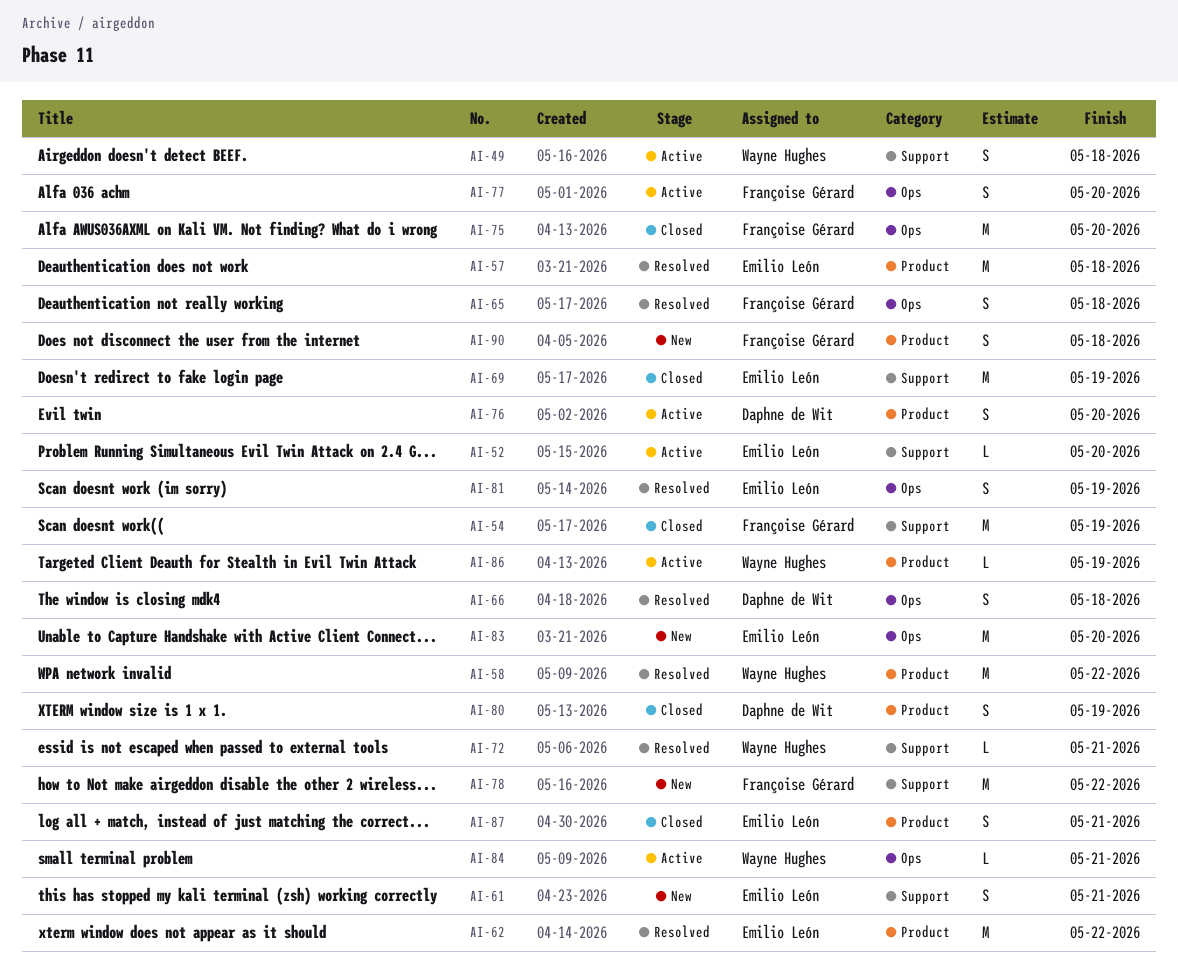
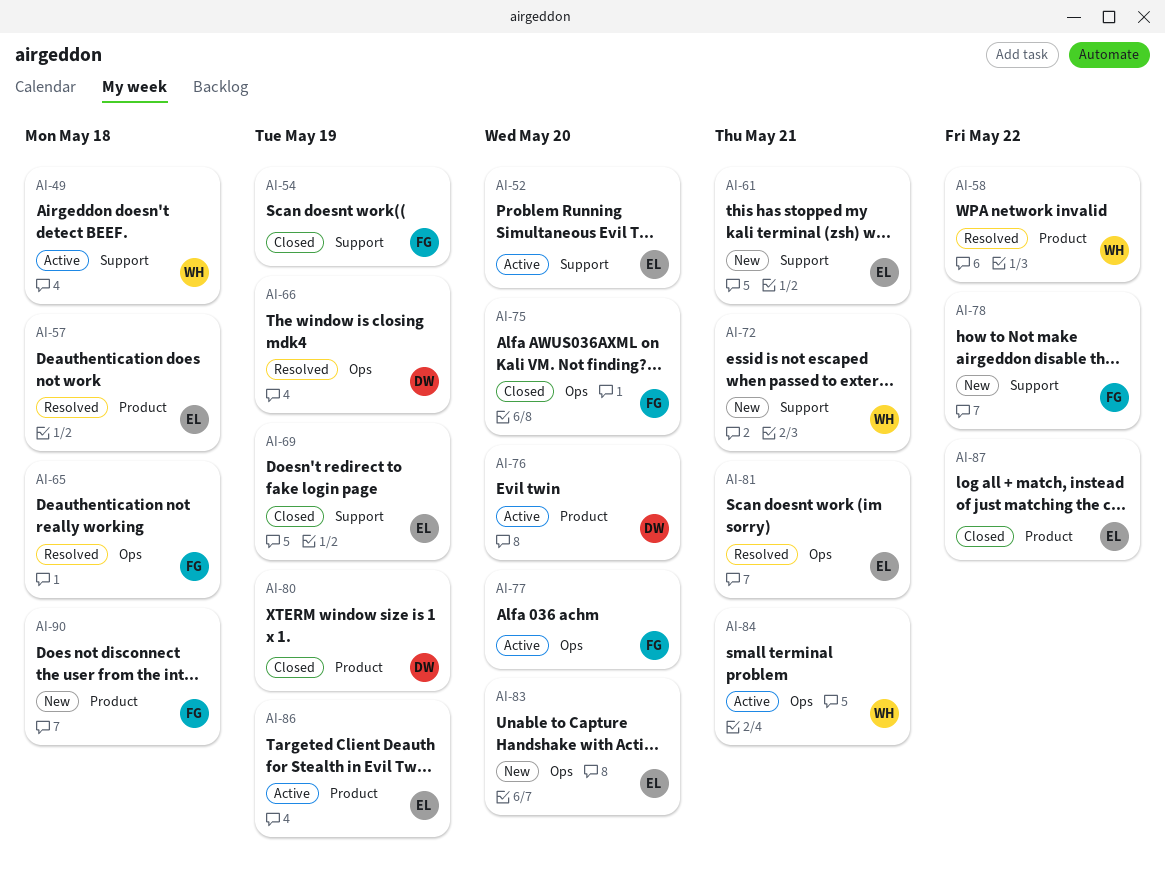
AI-62: present -> none
AI-66, due: May 18 -> May 19
AI-72, status: Resolved -> New
AI-81, due: May 19 -> May 21
AI-86, owner: Wayne Hughes -> Emilio León
AI-87, due: May 21 -> May 22

